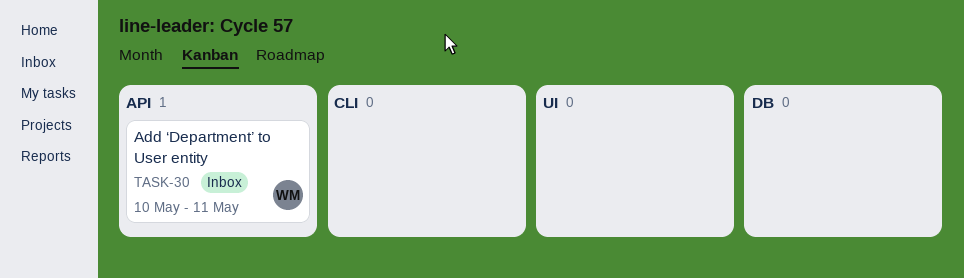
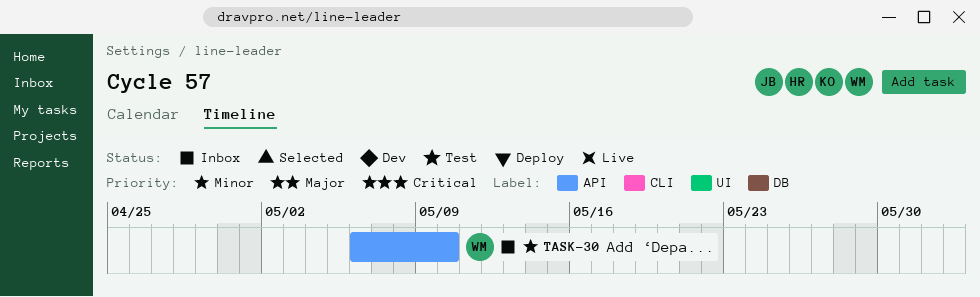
TASK-30, start: May 10 -> May 6
TASK-30, due: May 11 -> May 10

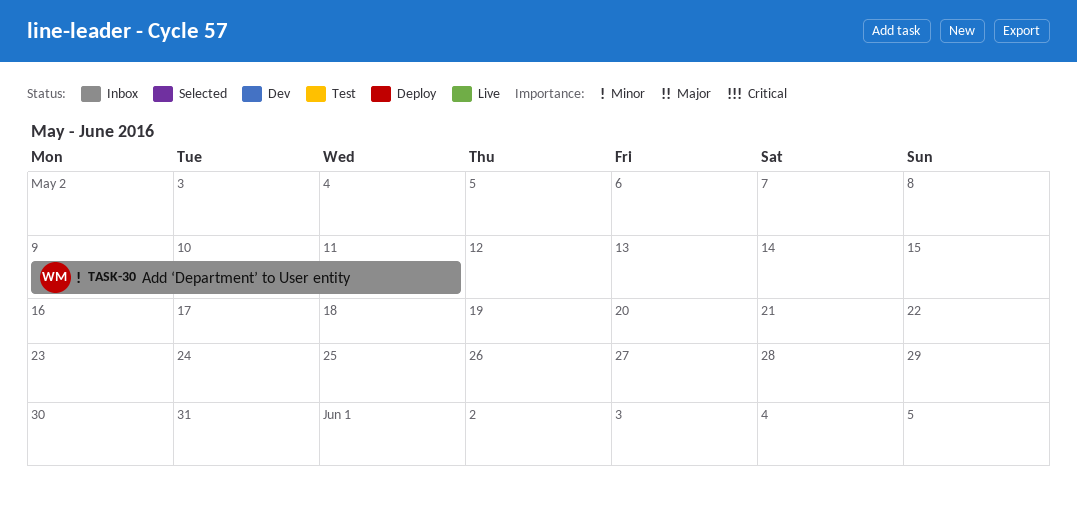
TASK-30, start: May 6 -> May 9
TASK-30, due: May 10 -> May 11

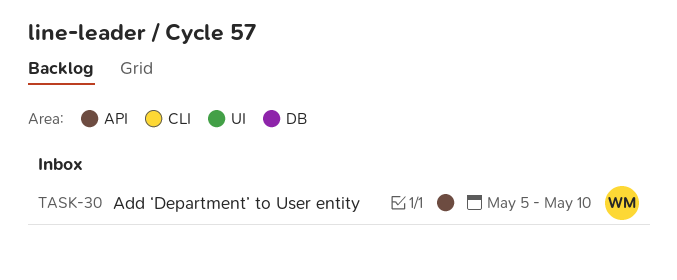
TASK-30, start: May 9 -> May 5
TASK-30, due: May 11 -> May 10

